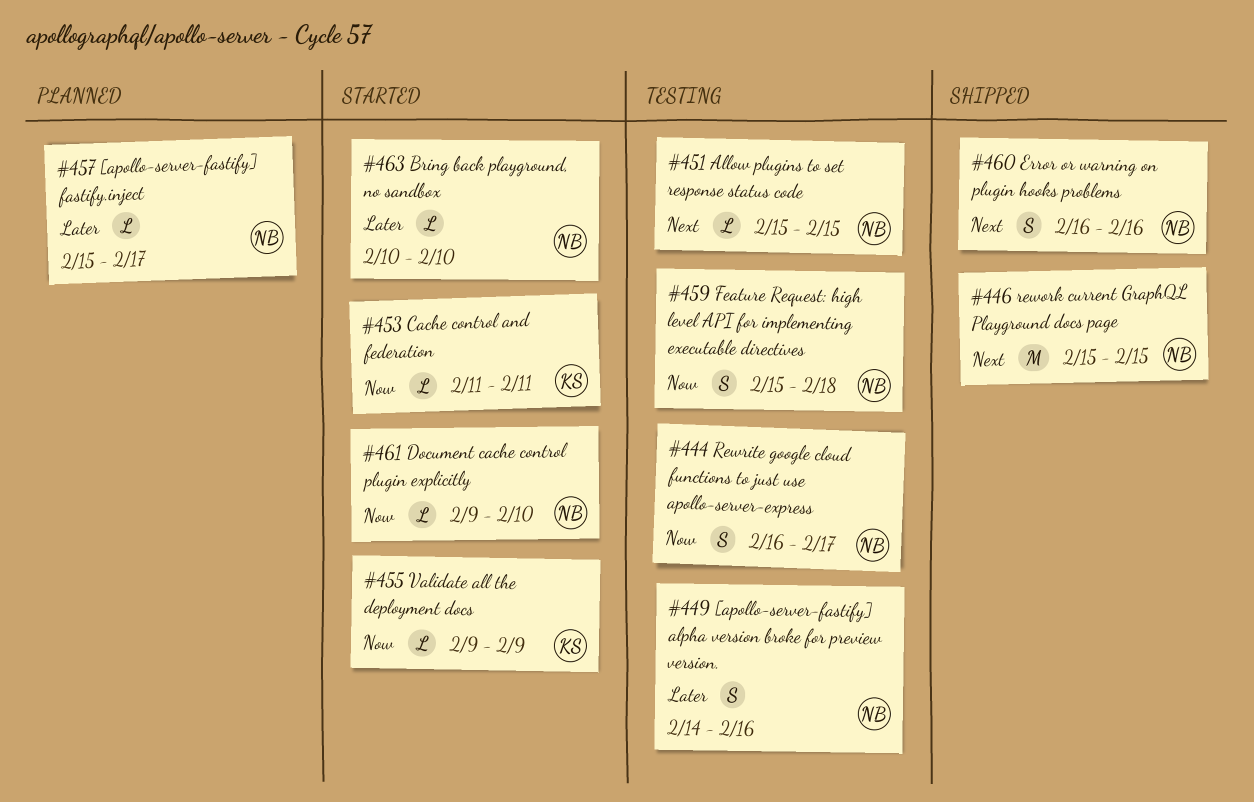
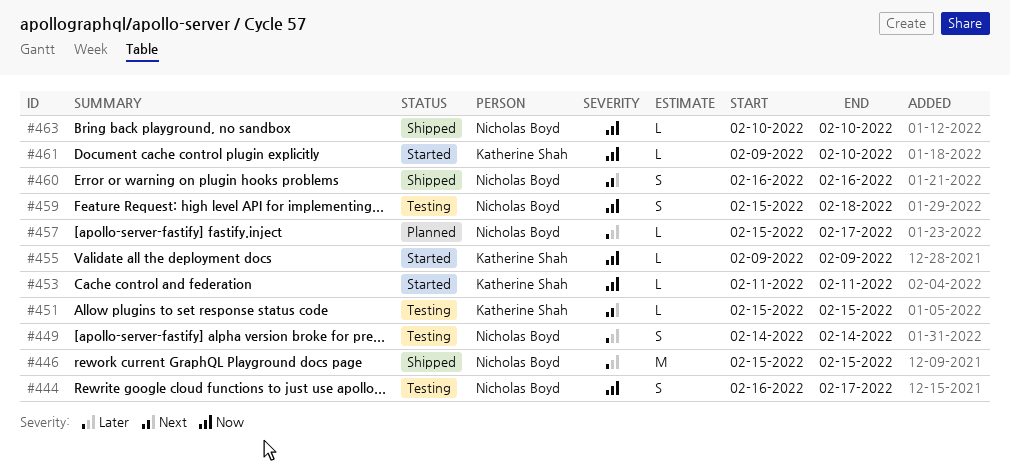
#446, priority: Next -> Later
#449, due: Feb 16 -> Feb 14
#451, owner: Nicholas Boyd -> Katherine Shah
#461, owner: Nicholas Boyd -> Katherine Shah
#463, status: Started -> Shipped
#463, priority: Later -> Now

